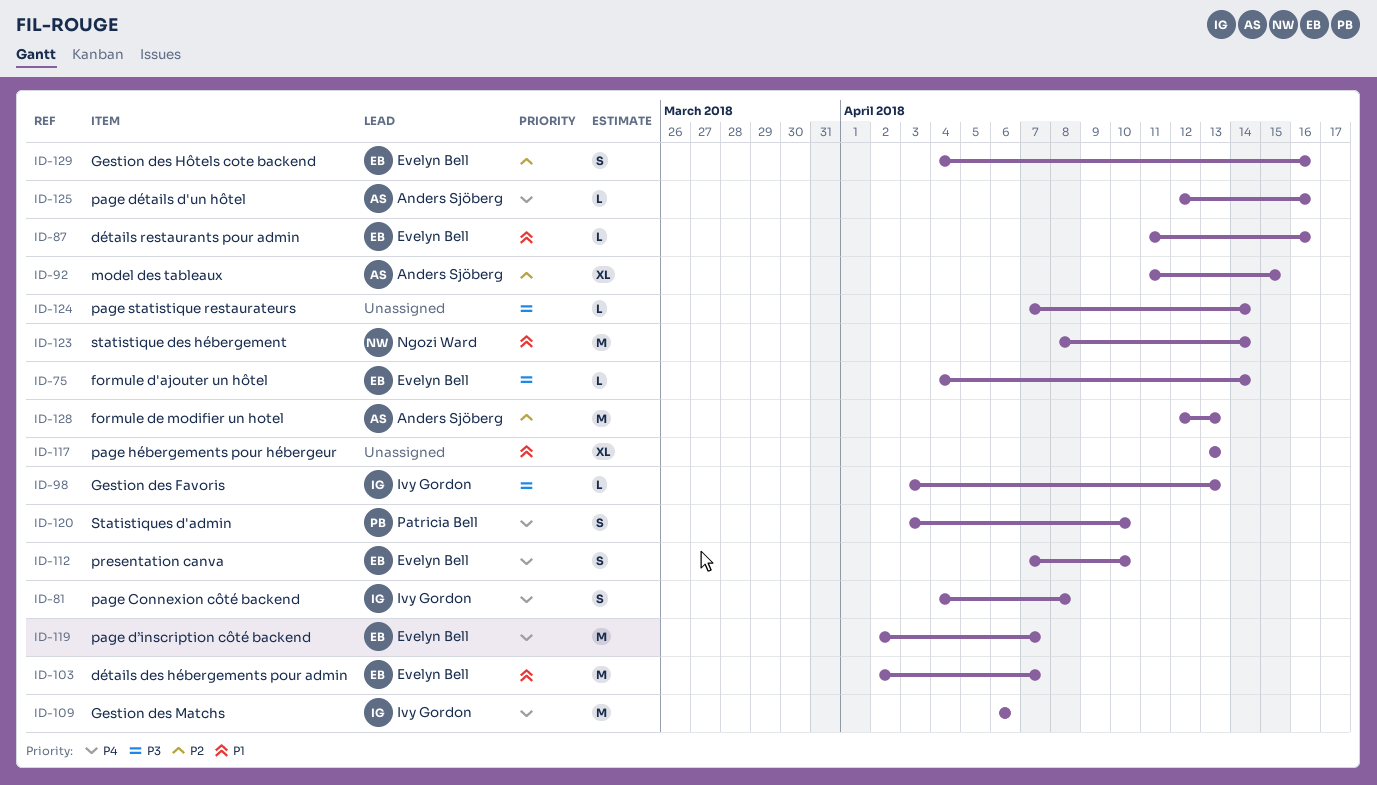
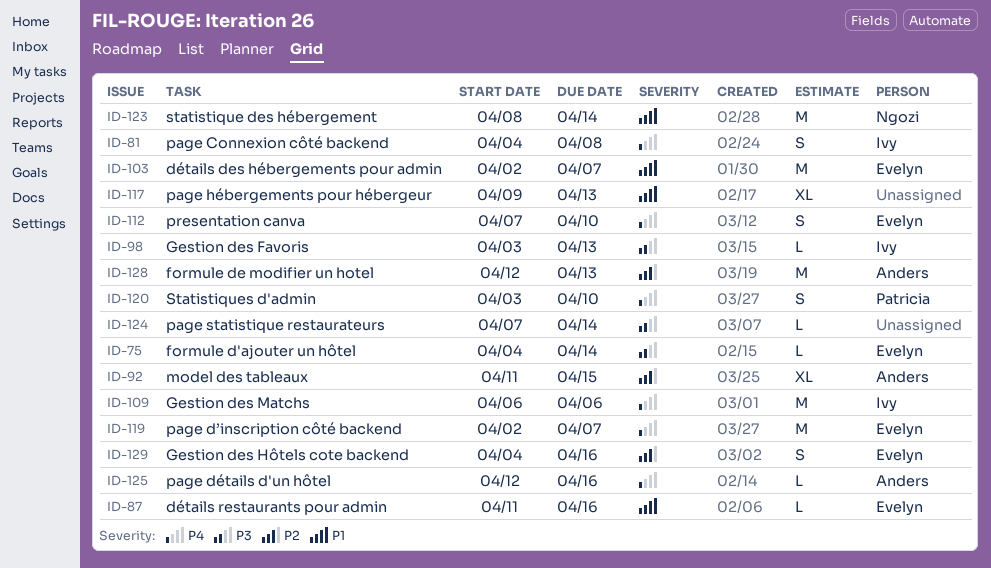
ID-117, start: Apr 13 -> Apr 9

